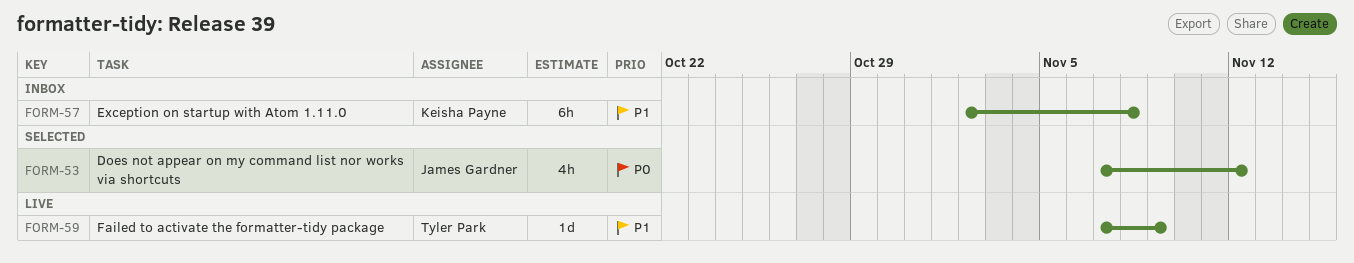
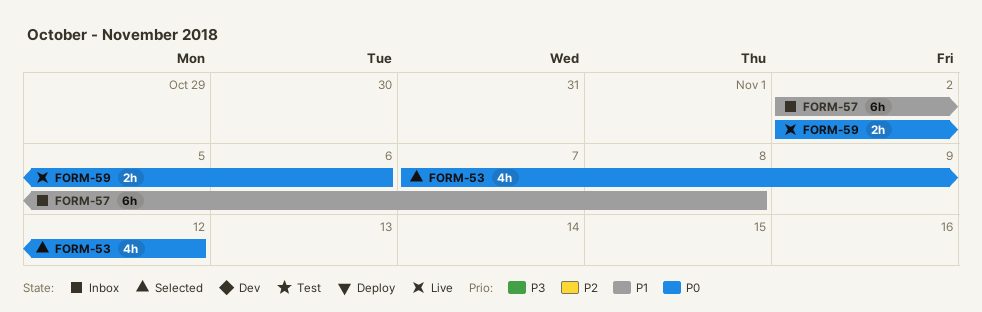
FORM-59, priority: P1 -> P0
FORM-59, estimate: 1d -> 2h
FORM-59, start: Nov 7 -> Nov 2
FORM-59, due: Nov 9 -> Nov 6

